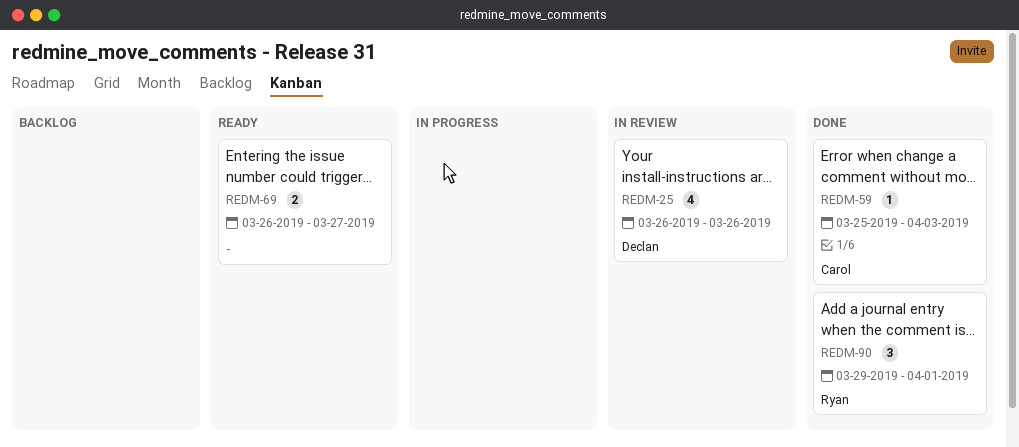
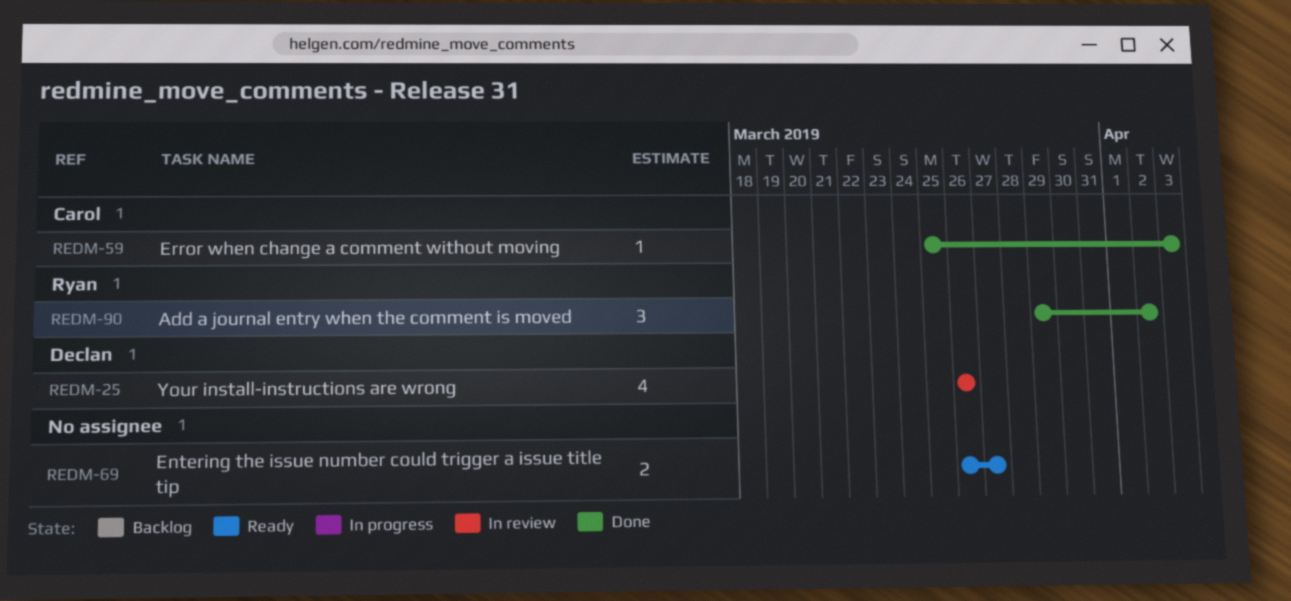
REDM-90, due: Apr 1 -> Apr 2

